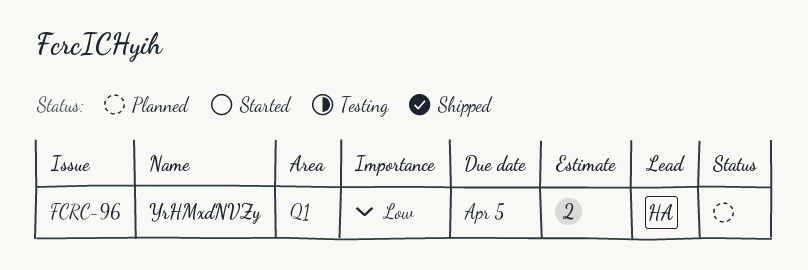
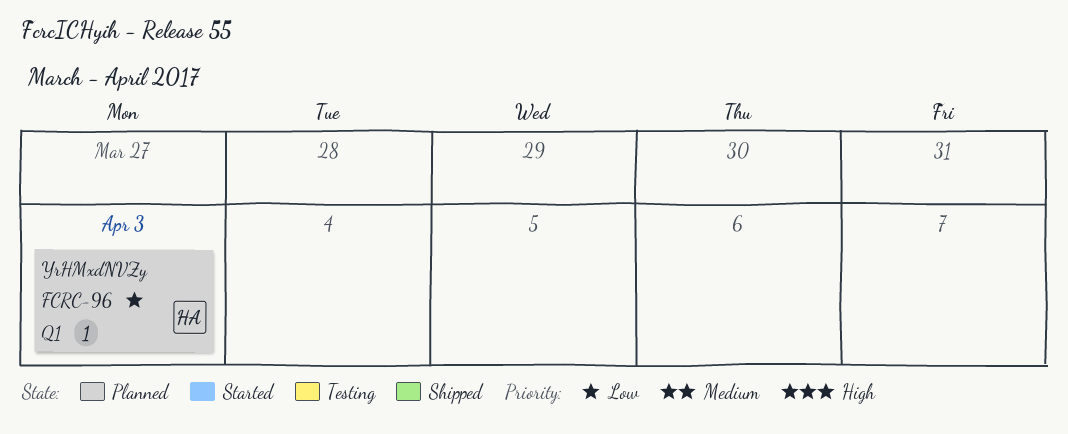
FCRC-96, estimate: 2 -> 1
FCRC-96, due: Apr 5 -> Apr 3

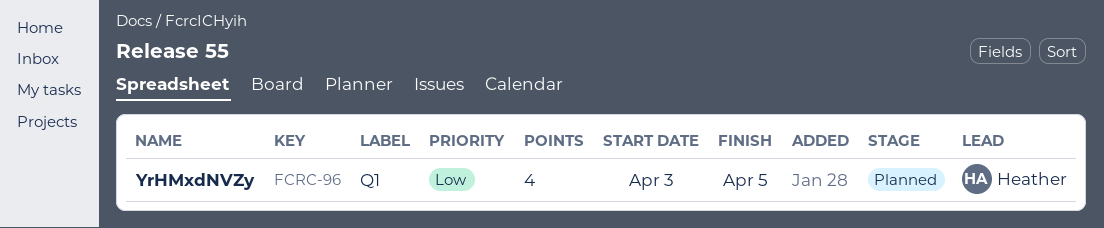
FCRC-96, estimate: 1 -> 4
FCRC-96, due: Apr 3 -> Apr 5

